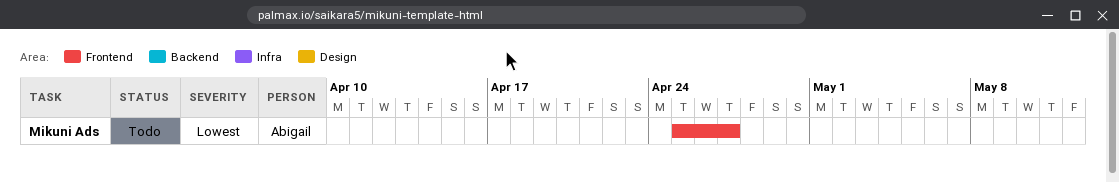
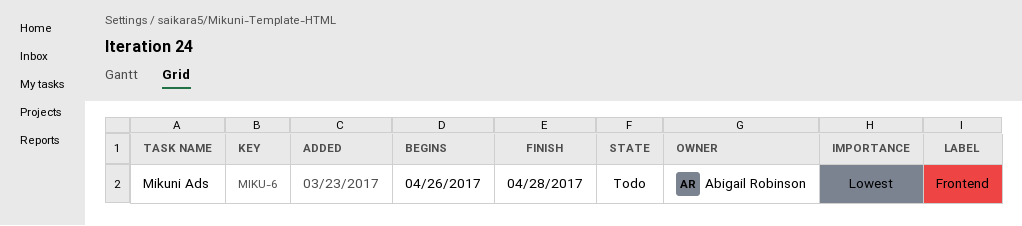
Mikuni Ads, start: Apr 25 -> Apr 26
Mikuni Ads, due: Apr 27 -> Apr 28

